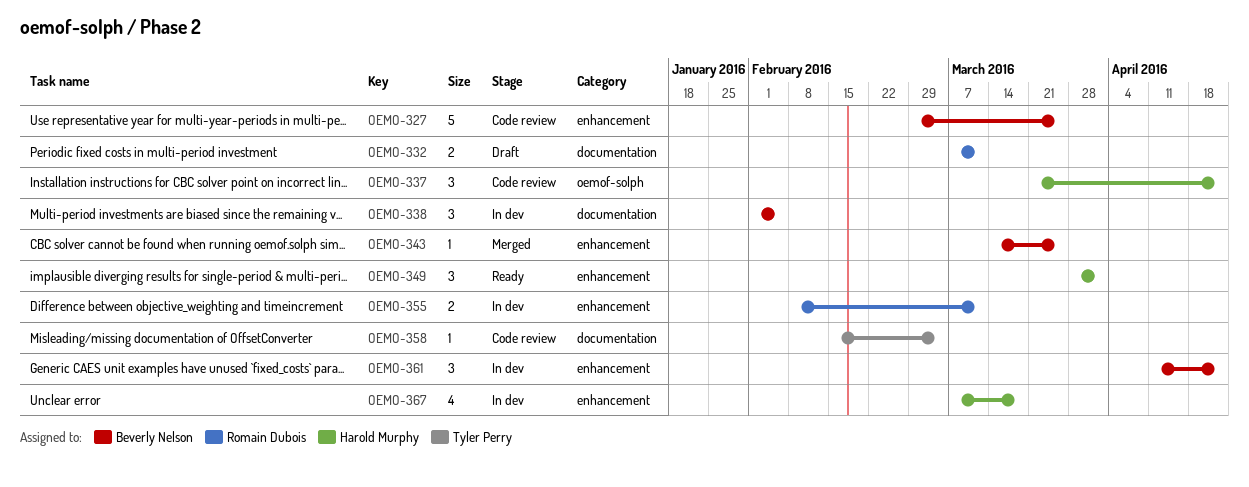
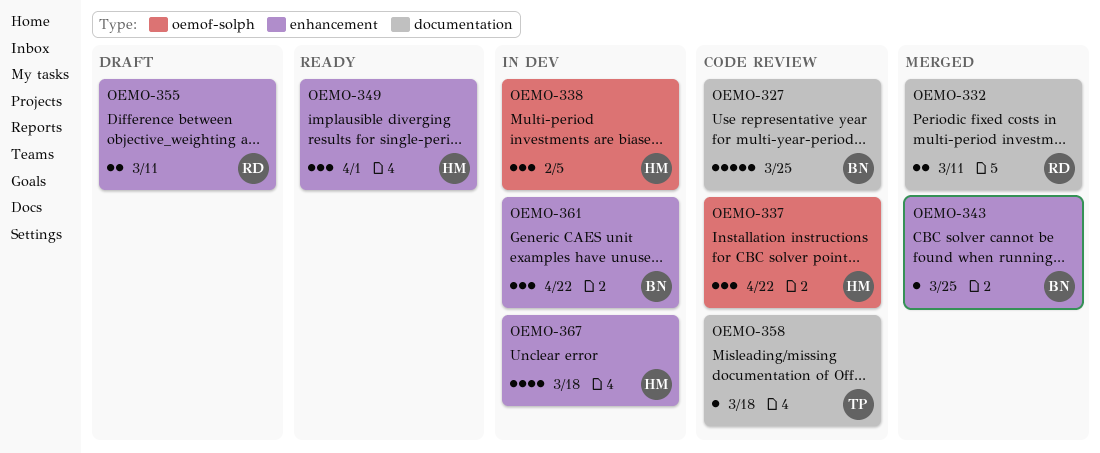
OEMO-327, label: enhancement -> documentation
OEMO-332, status: Draft -> Merged
OEMO-338, owner: Beverly Nelson -> Harold Murphy
OEMO-338, label: documentation -> oemof-solph
OEMO-355, status: In dev -> Draft
OEMO-358, due: Mar 4 -> Mar 18

